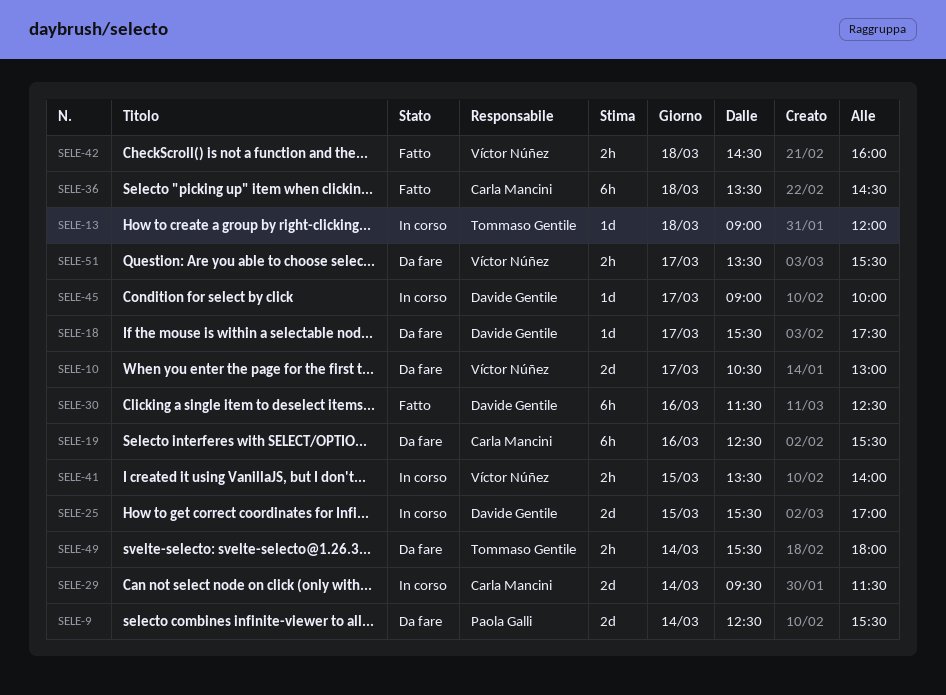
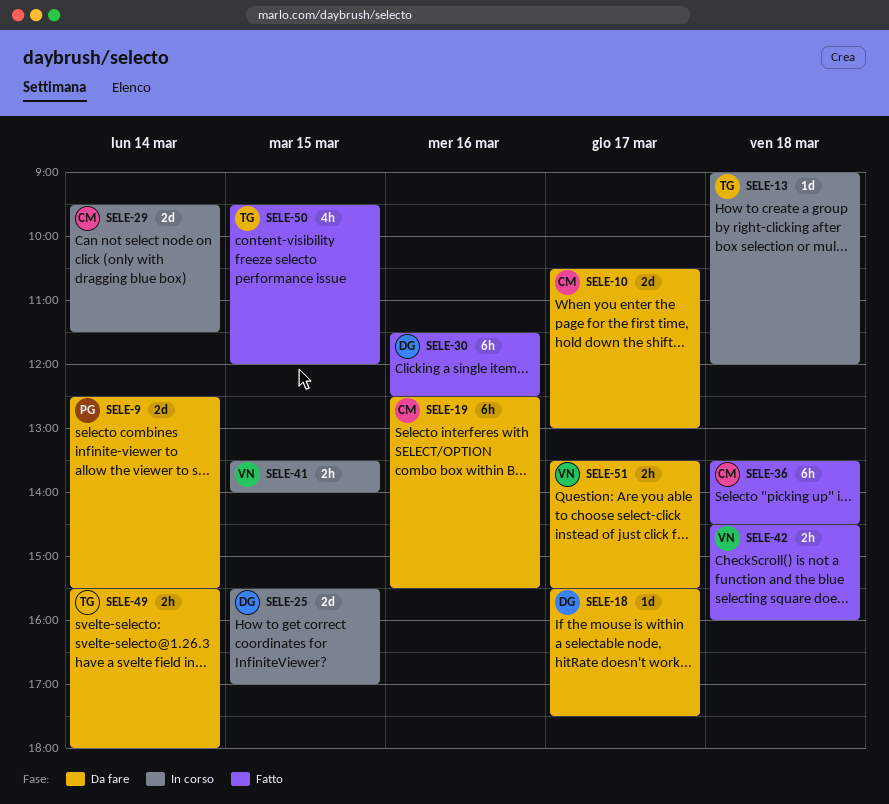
SELE-10, owner: Víctor Núñez -> Carla Mancini
SELE-45: present -> none
SELE-50: none -> present

